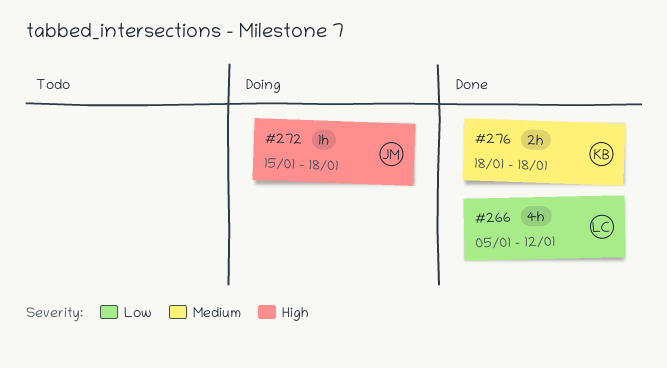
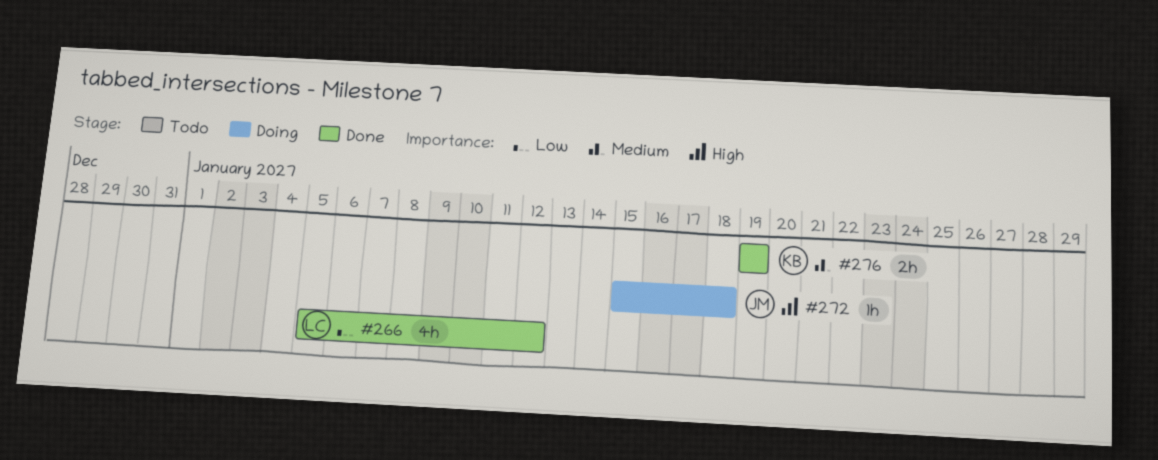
#276, start: Jan 18 -> Jan 19
#276, due: Jan 18 -> Jan 19

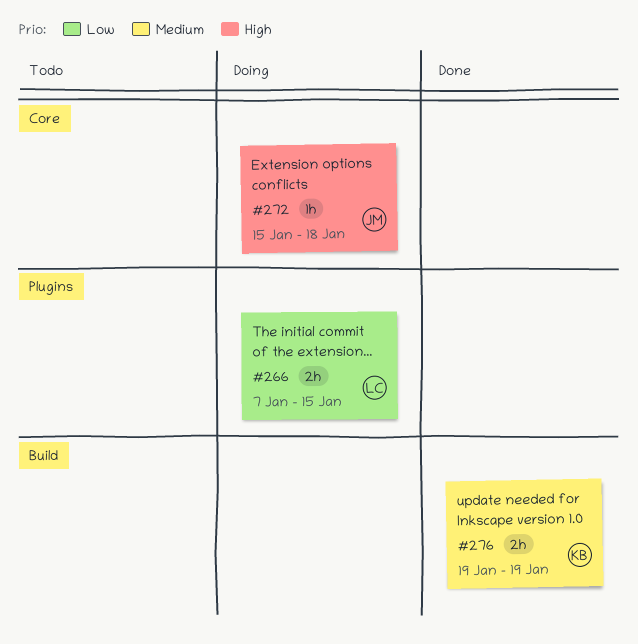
#266, status: Done -> Doing
#266, estimate: 4h -> 2h
#266, start: Jan 5 -> Jan 7
#266, due: Jan 12 -> Jan 15

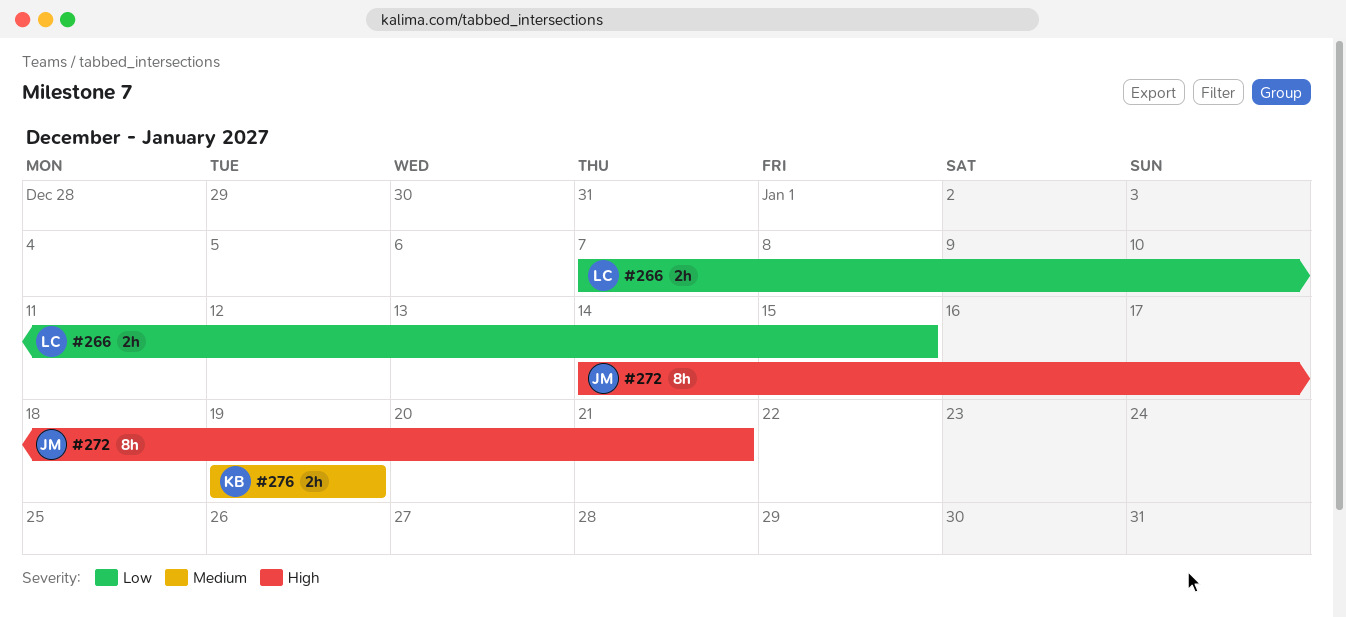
#272, estimate: 1h -> 8h
#272, start: Jan 15 -> Jan 14
#272, due: Jan 18 -> Jan 21

